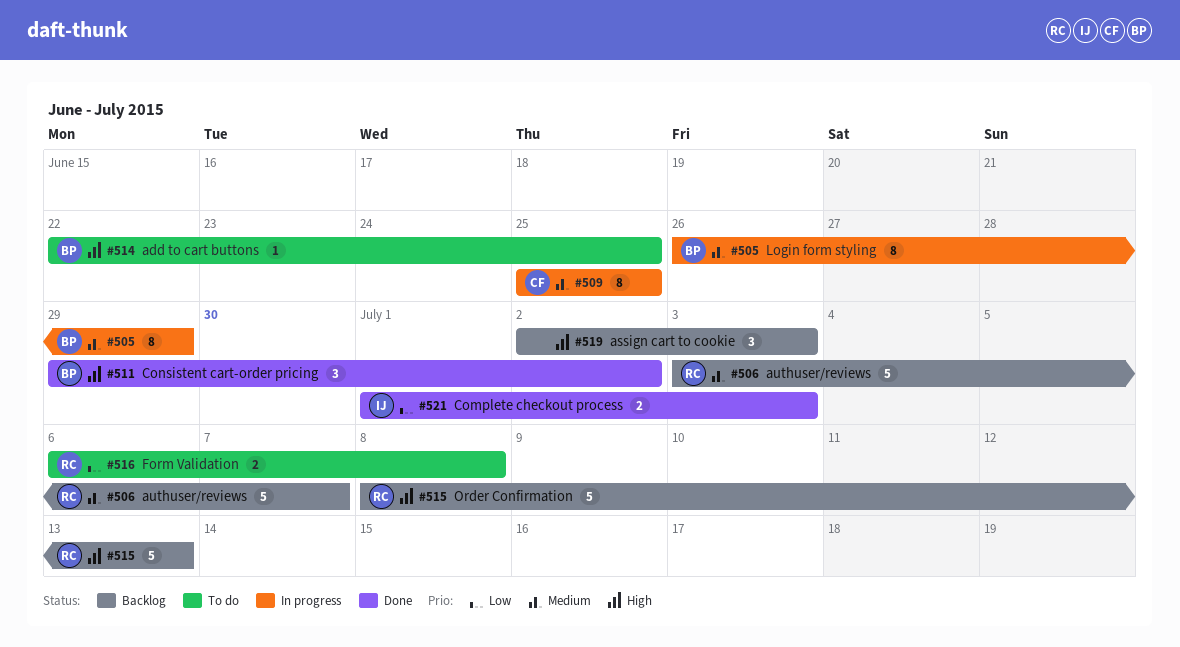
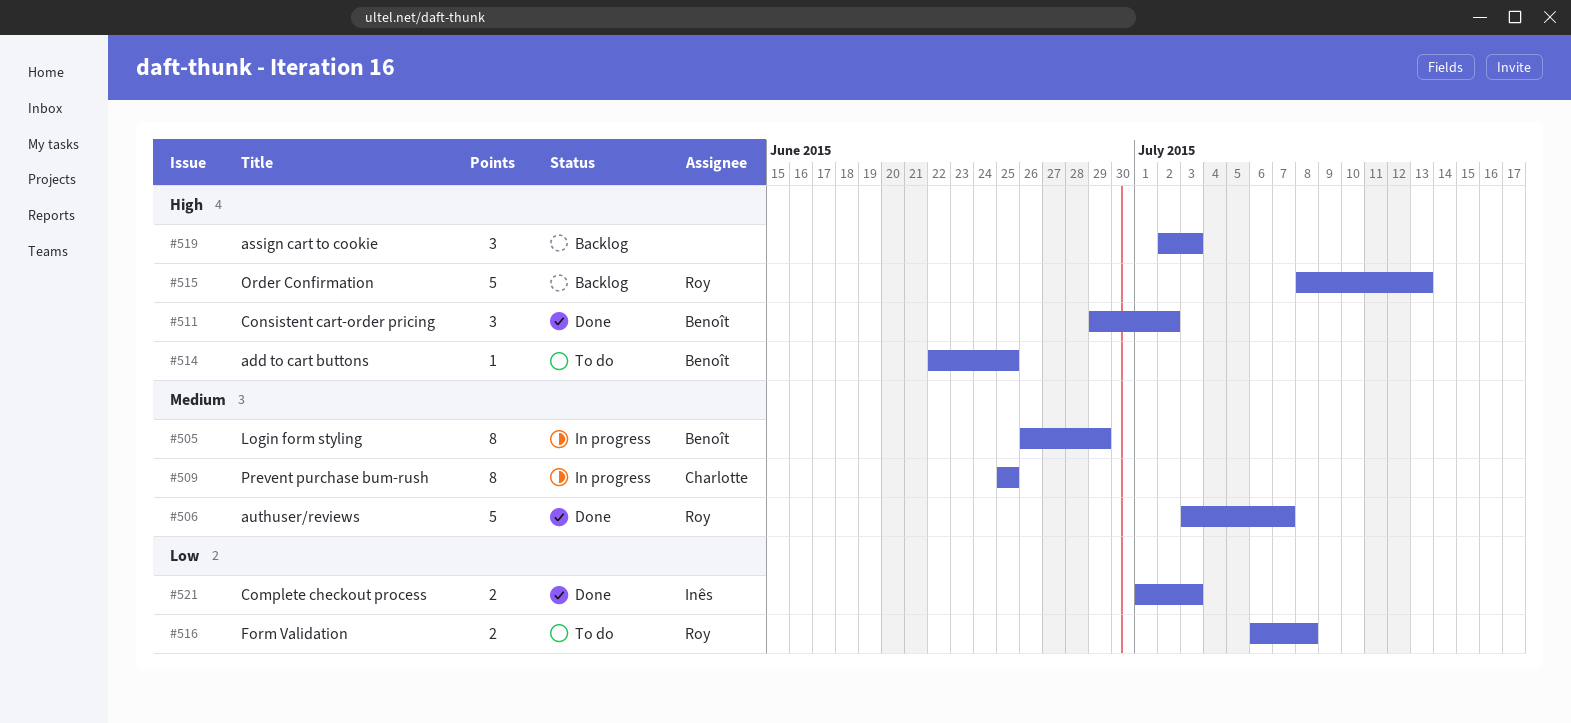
#506, status: Backlog -> Done

